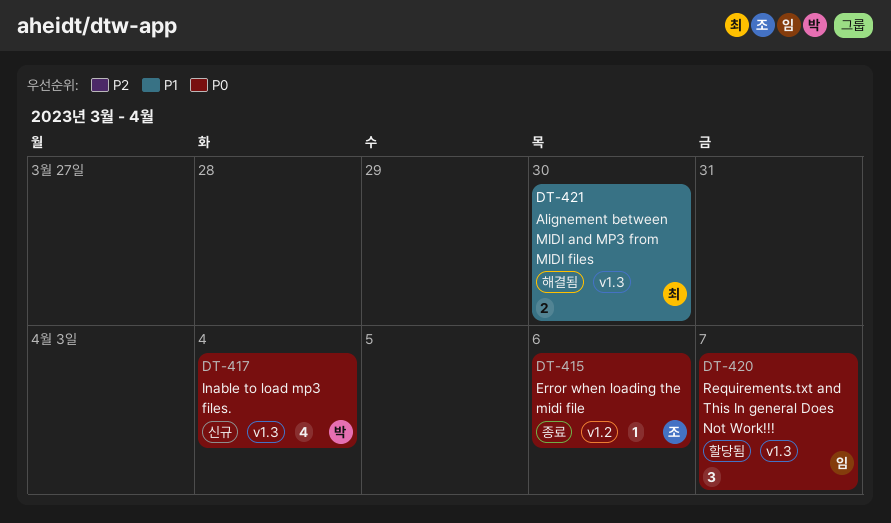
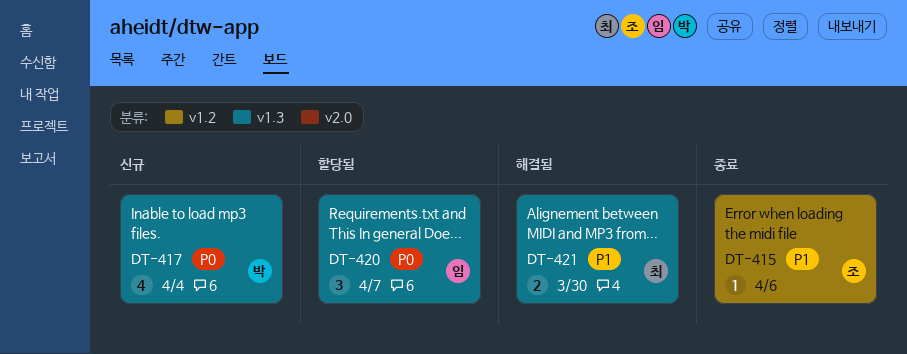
DT-415, priority: P0 -> P1

